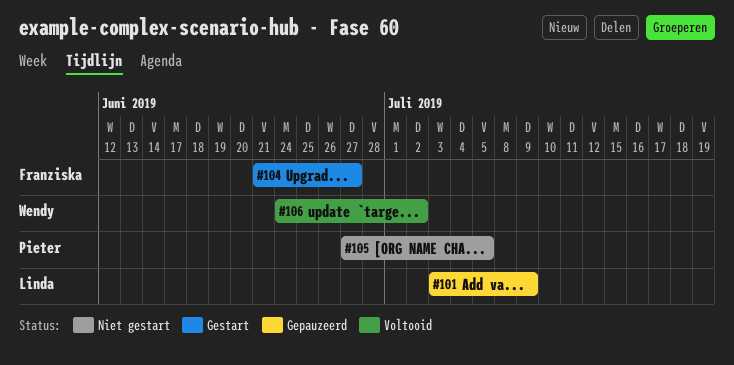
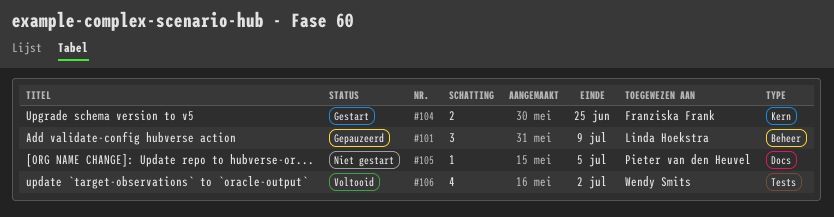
#104, due: Jun 27 -> Jun 25

